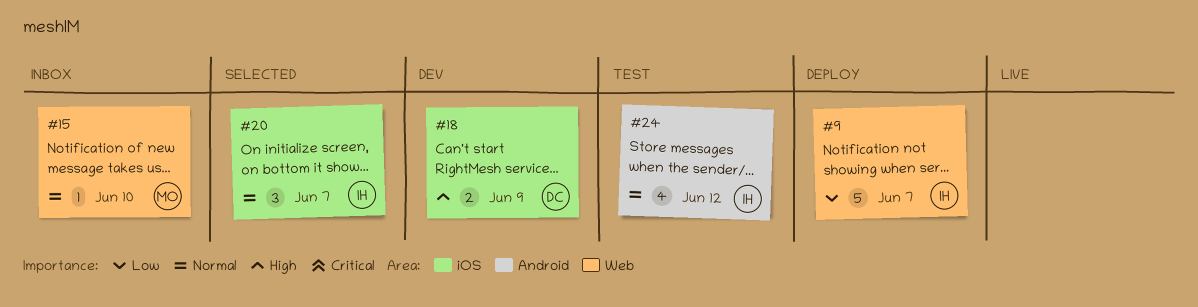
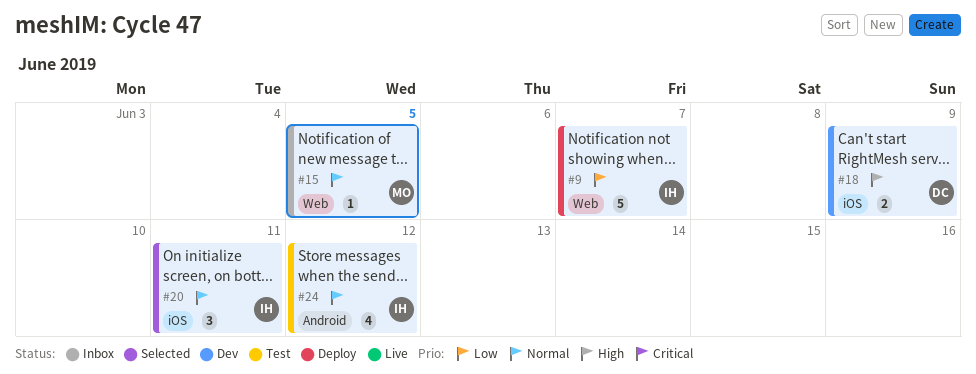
#15, due: Jun 10 -> Jun 5
#20, due: Jun 7 -> Jun 11

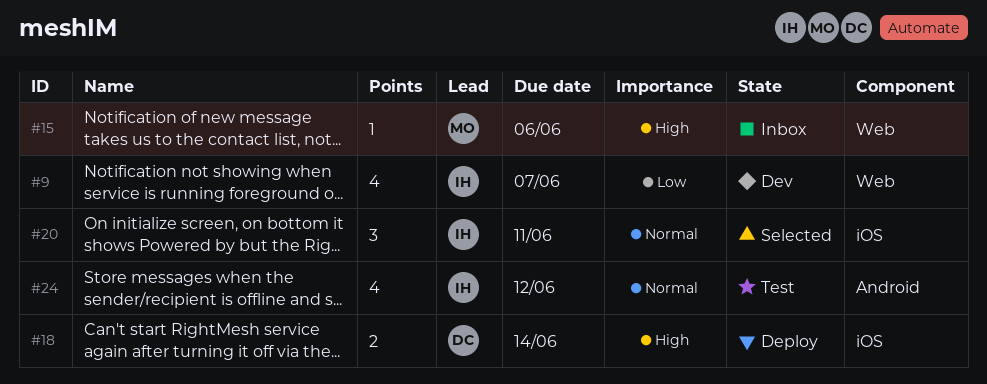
#9, status: Deploy -> Dev
#9, estimate: 5 -> 4
#15, priority: Normal -> High
#15, due: Jun 5 -> Jun 6
#18, status: Dev -> Deploy
#18, due: Jun 9 -> Jun 14

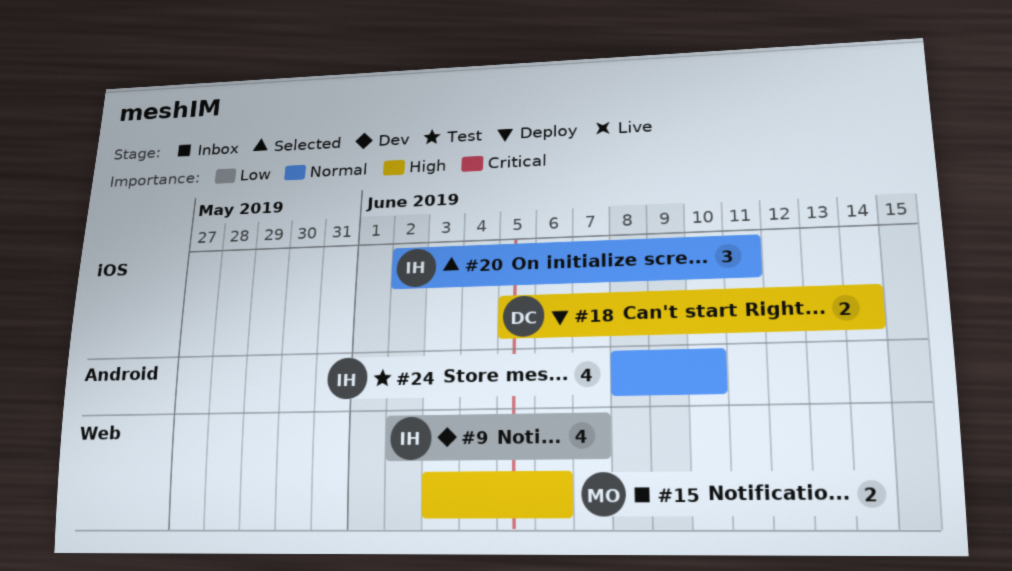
#15, estimate: 1 -> 2
#24, due: Jun 12 -> Jun 10

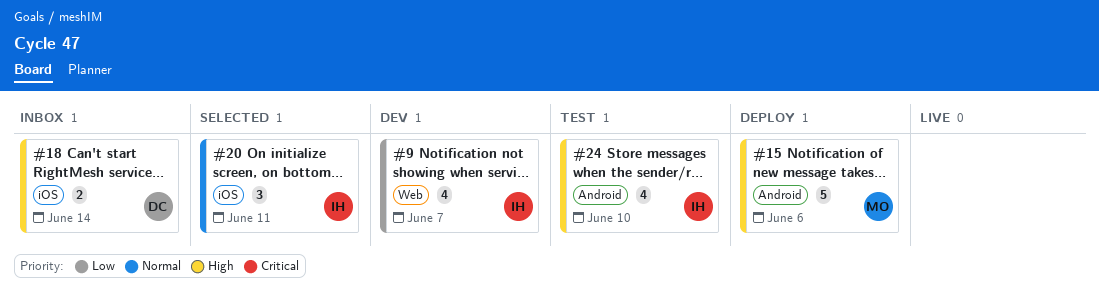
#15, status: Inbox -> Deploy
#15, label: Web -> Android
#15, estimate: 2 -> 5
#18, status: Deploy -> Inbox
#24, priority: Normal -> High

